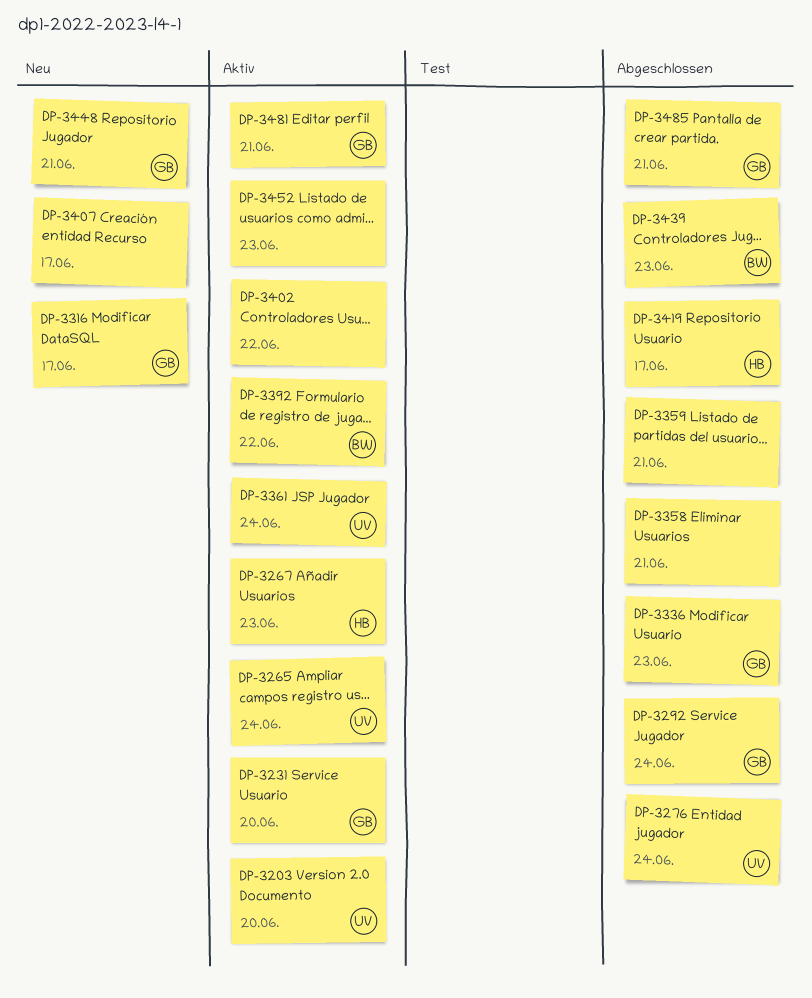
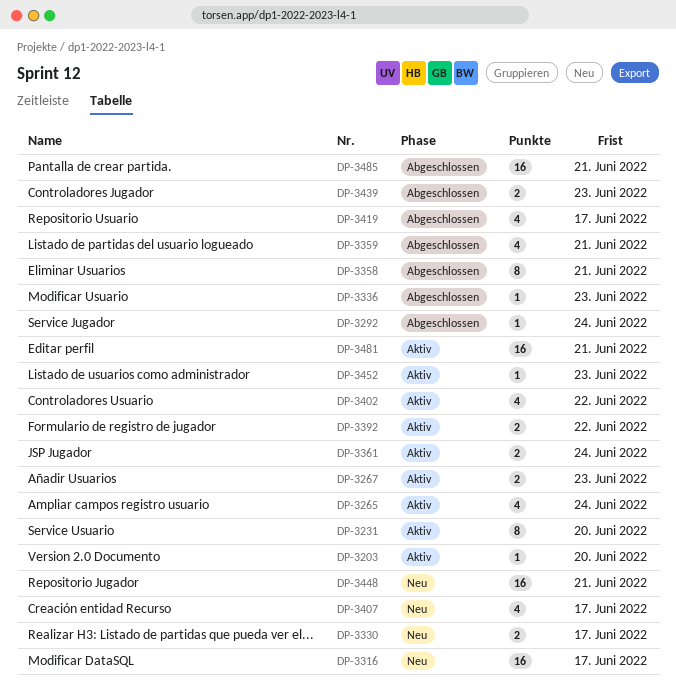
DP-3276: present -> none
DP-3330: none -> present

